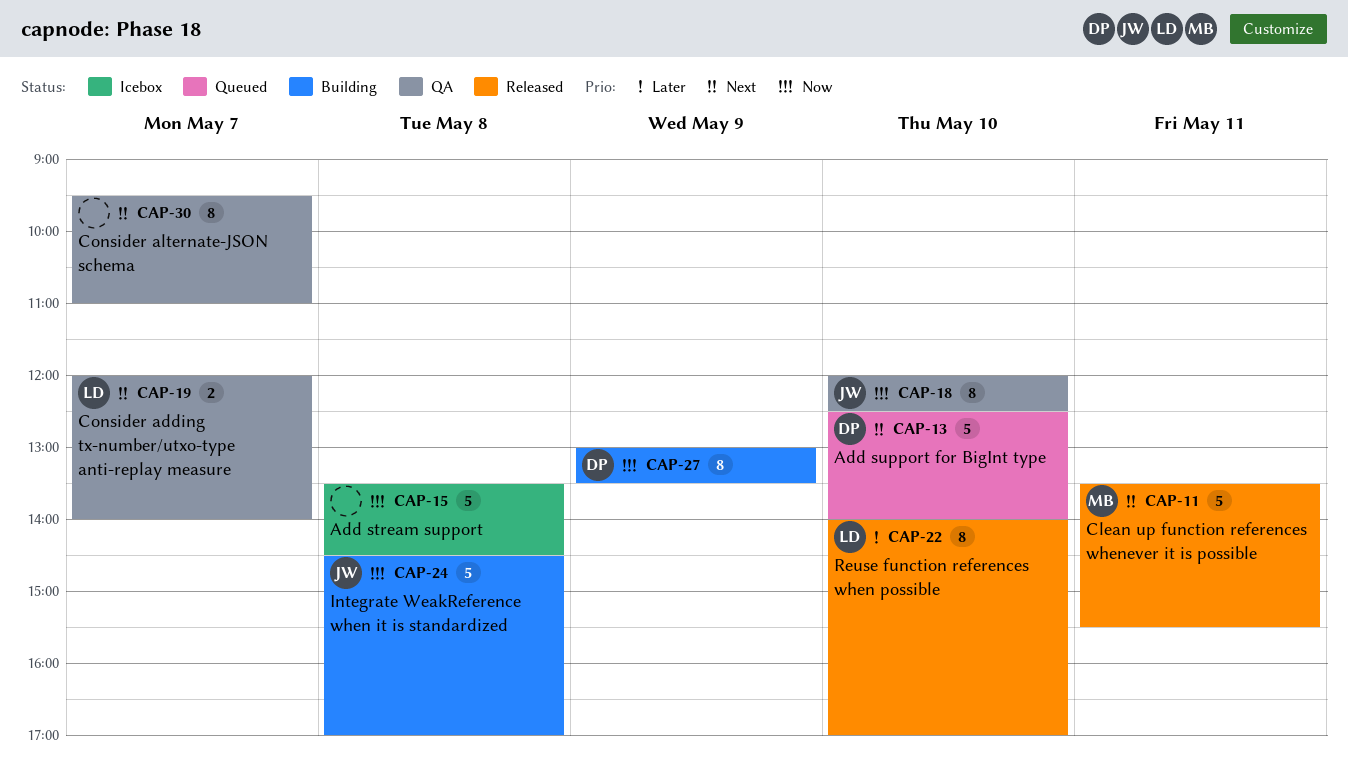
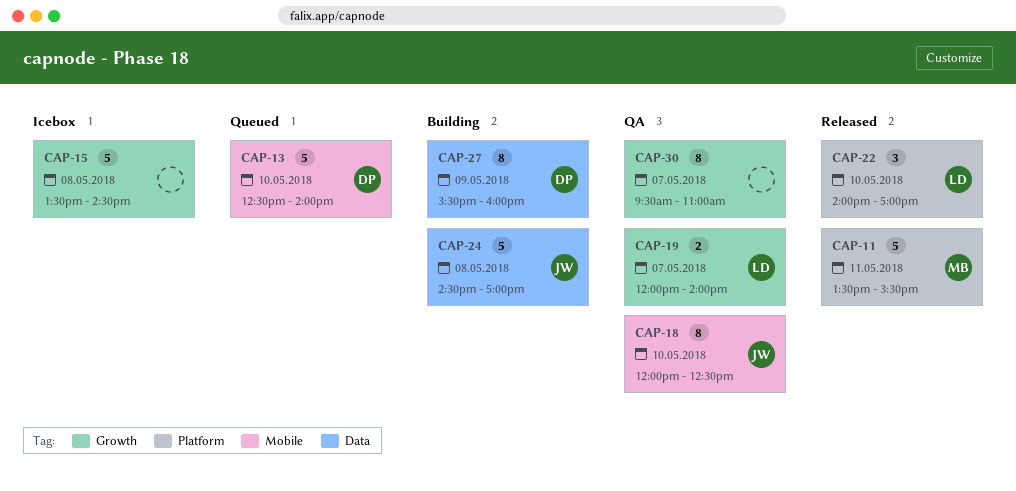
CAP-22, estimate: 8 -> 3
CAP-27, begins: 13:00 -> 15:30
CAP-27, ends: 13:30 -> 16:00

